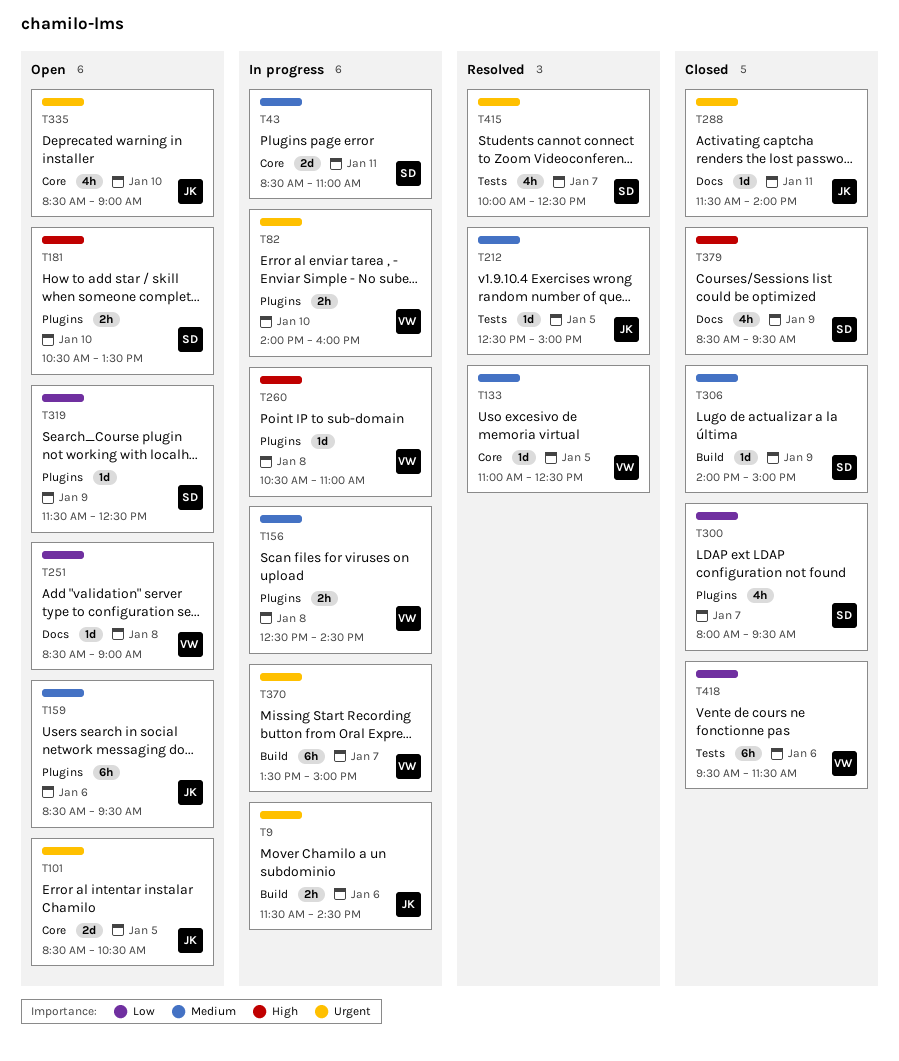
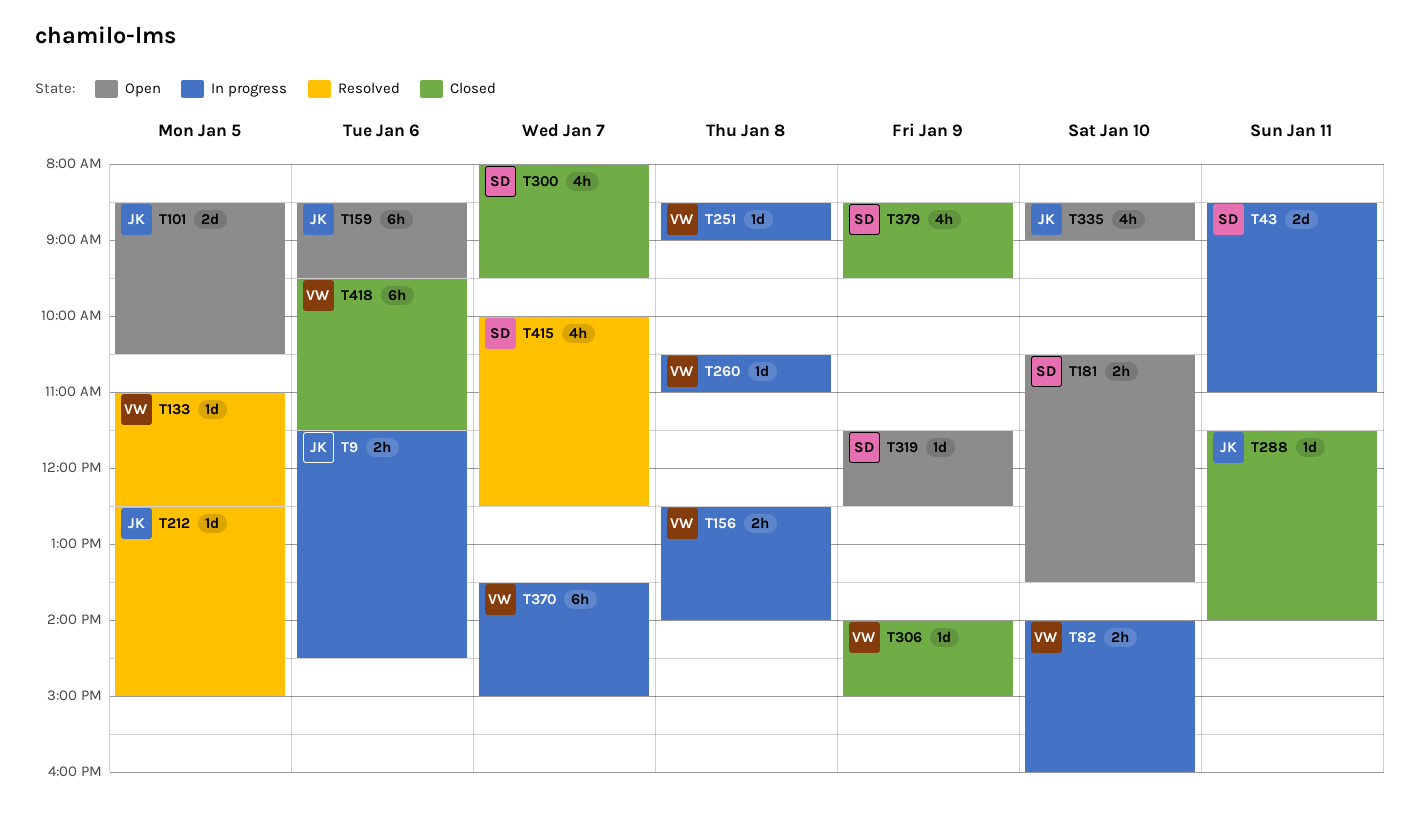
T156, ends: 14:30 -> 14:00
T251, status: Open -> In progress
T306, owner: SD -> VW

